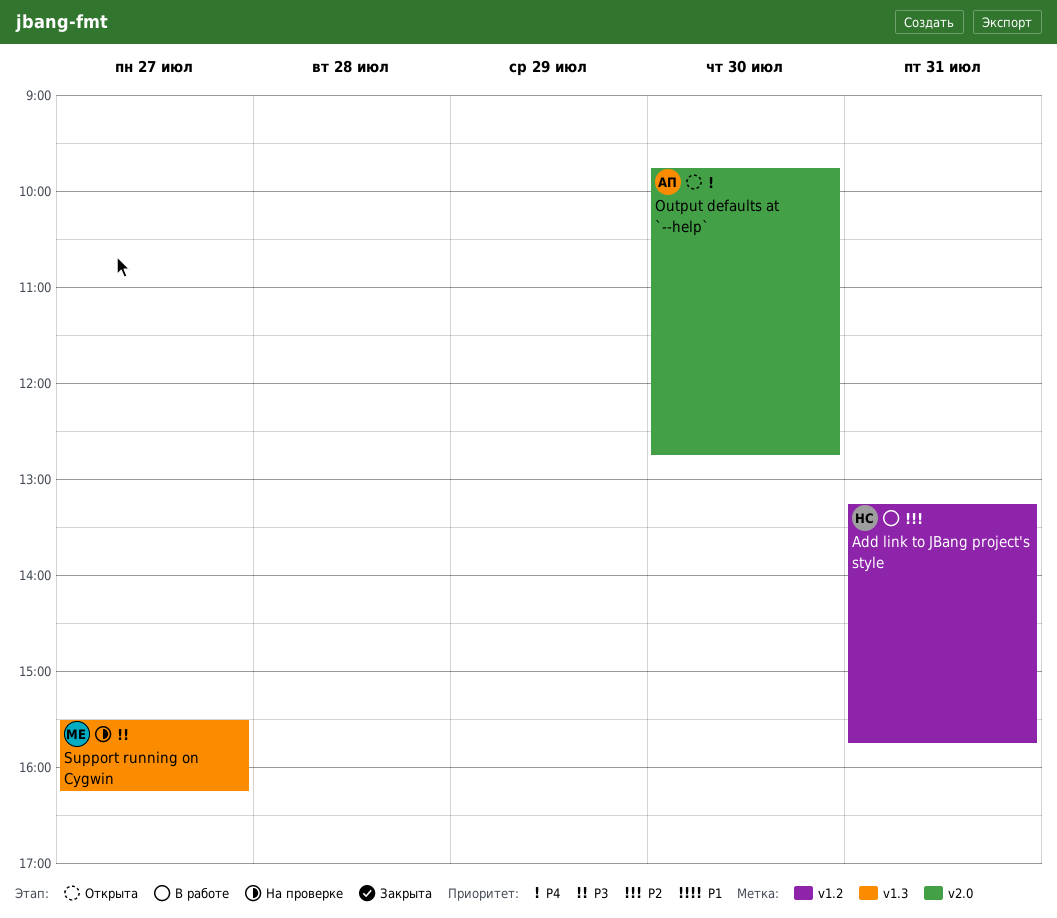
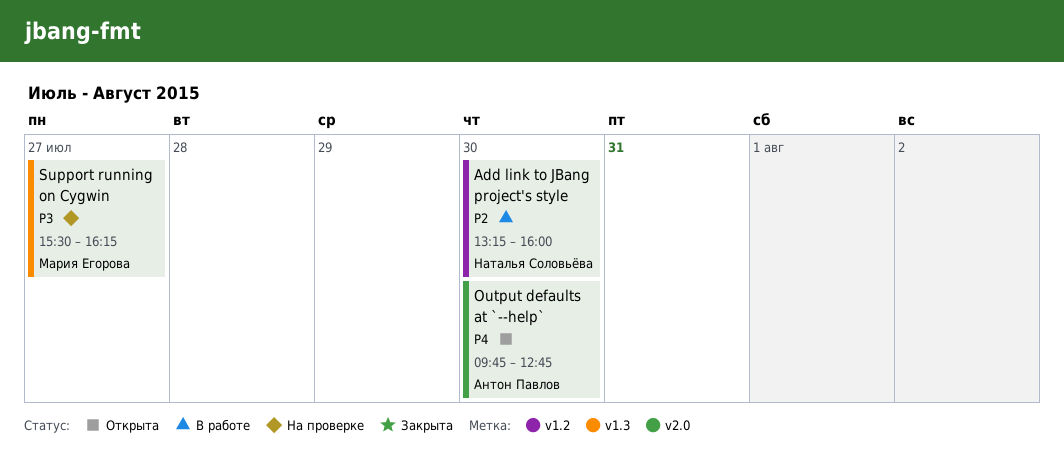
Add link to JBang project's style, day: Jul 31 -> Jul 30
Add link to JBang project's style, ends: 15:45 -> 16:00

